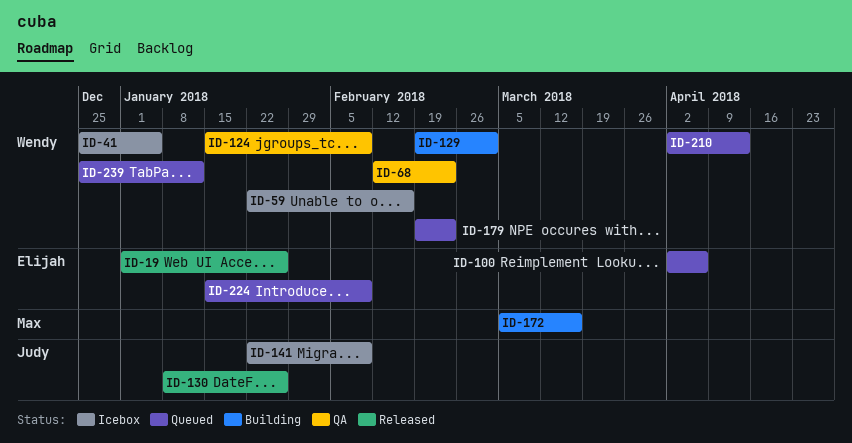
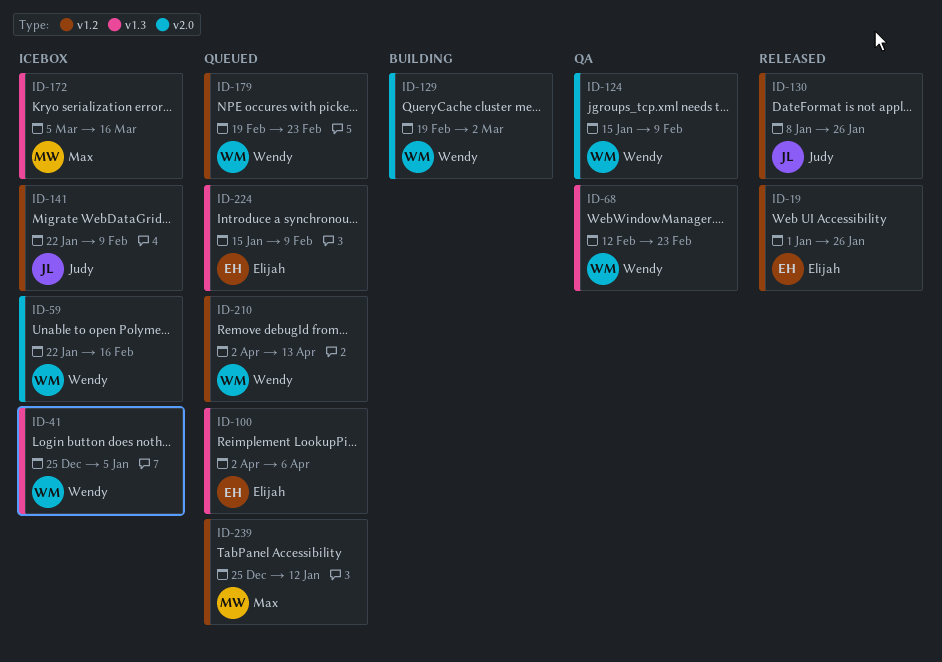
ID-172, status: Building -> Icebox
ID-239, owner: Wendy -> Max

